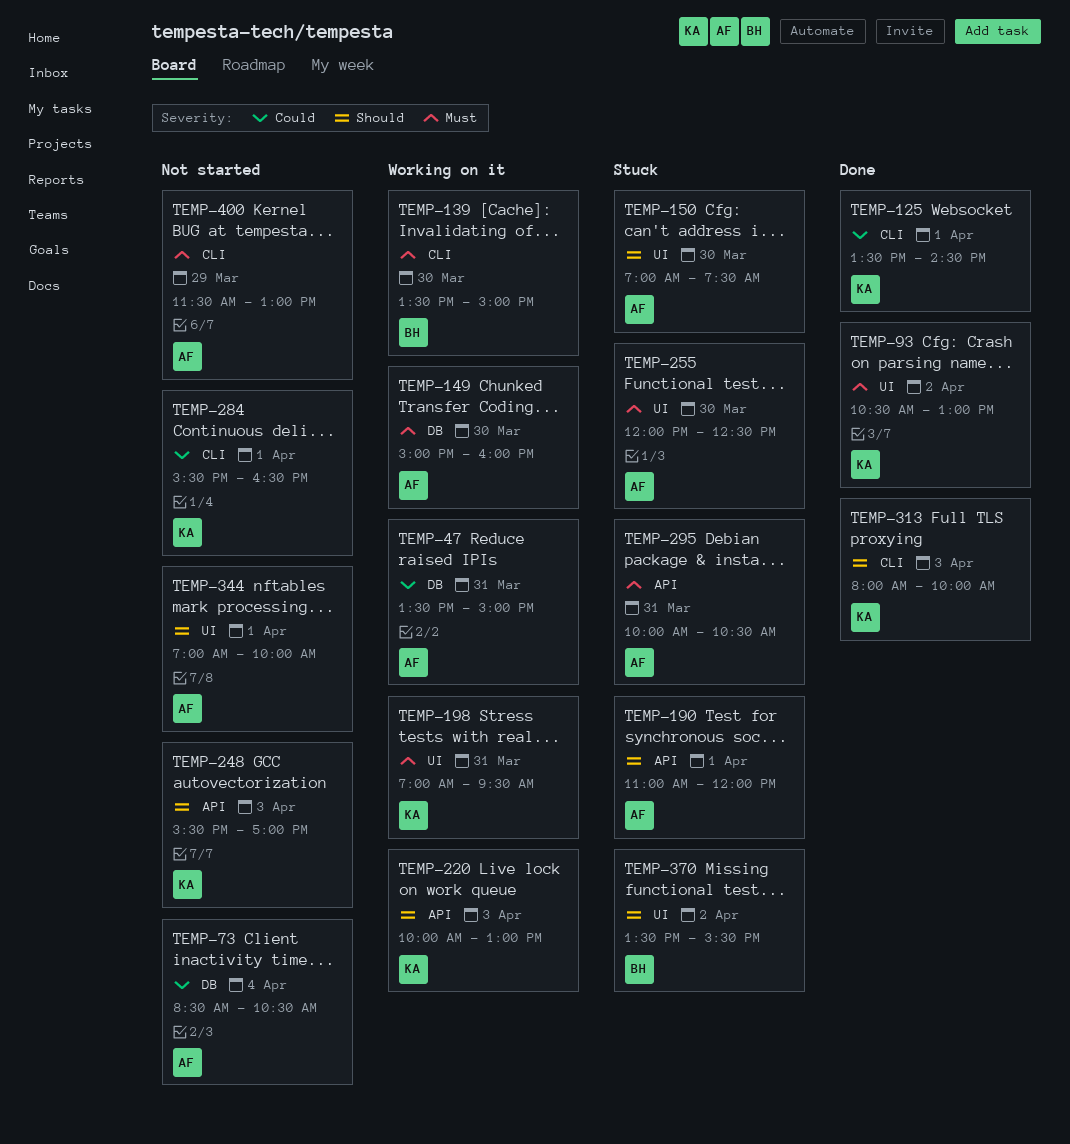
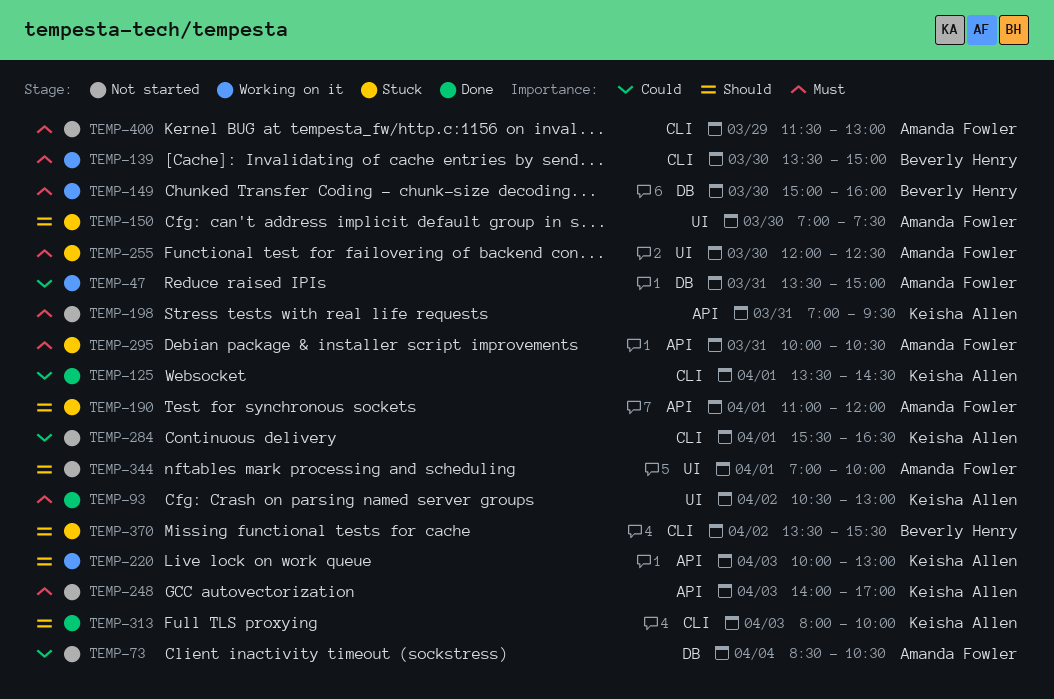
TEMP-149, owner: Amanda Fowler -> Beverly Henry
TEMP-198, status: Working on it -> Not started
TEMP-198, label: UI -> API
TEMP-248, priority: Should -> Must
TEMP-248, begins: 15:30 -> 14:00
TEMP-370, label: UI -> CLI

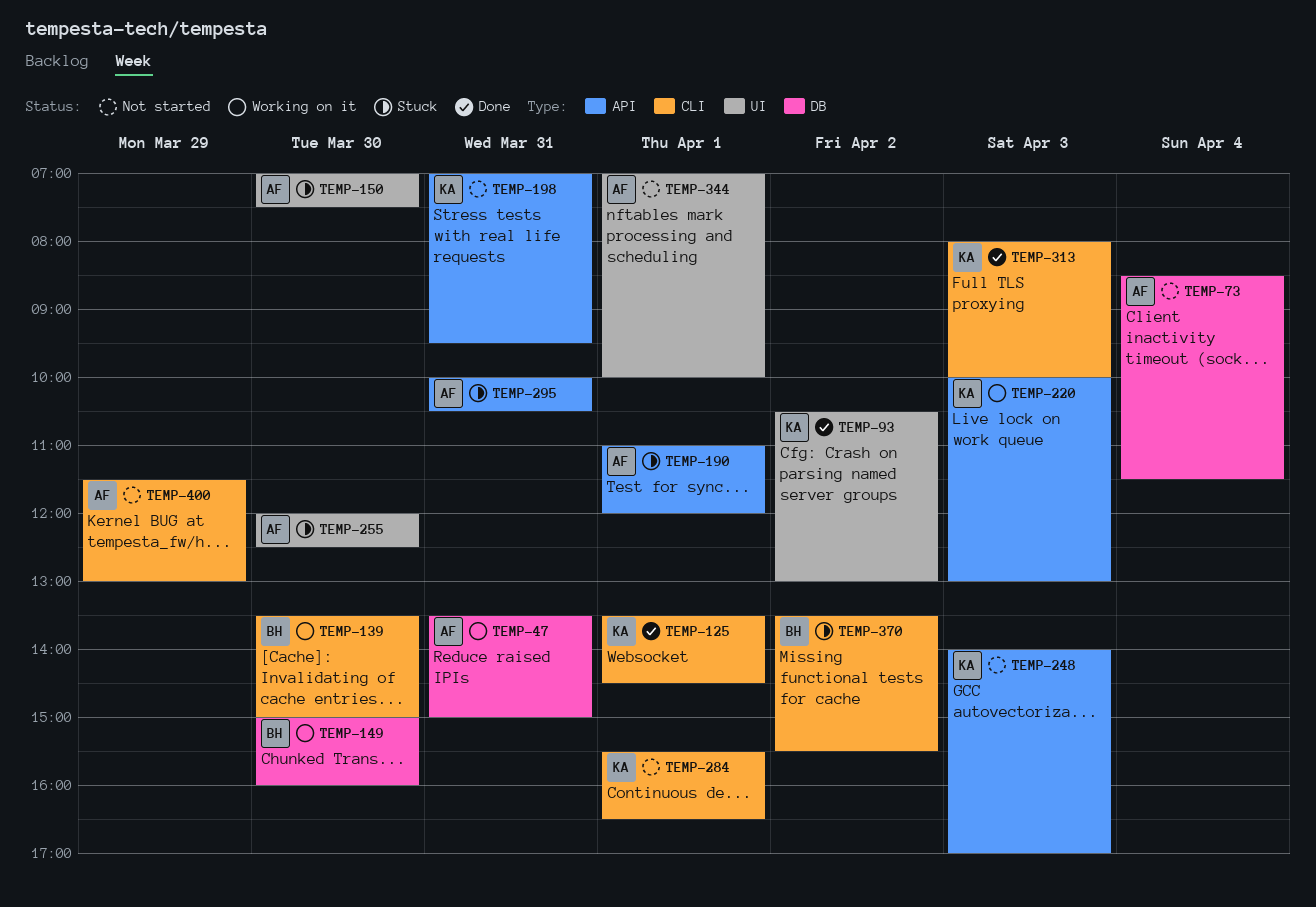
TEMP-73, ends: 10:30 -> 11:30

